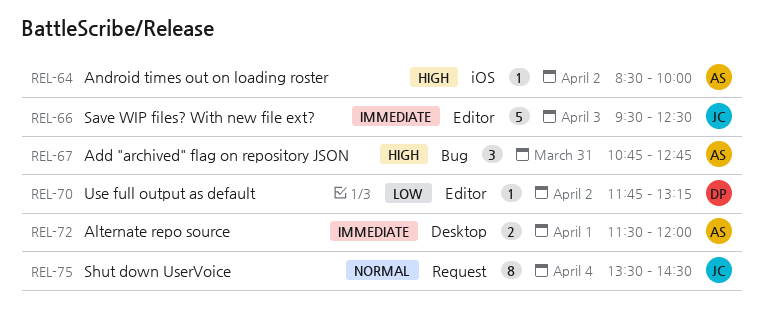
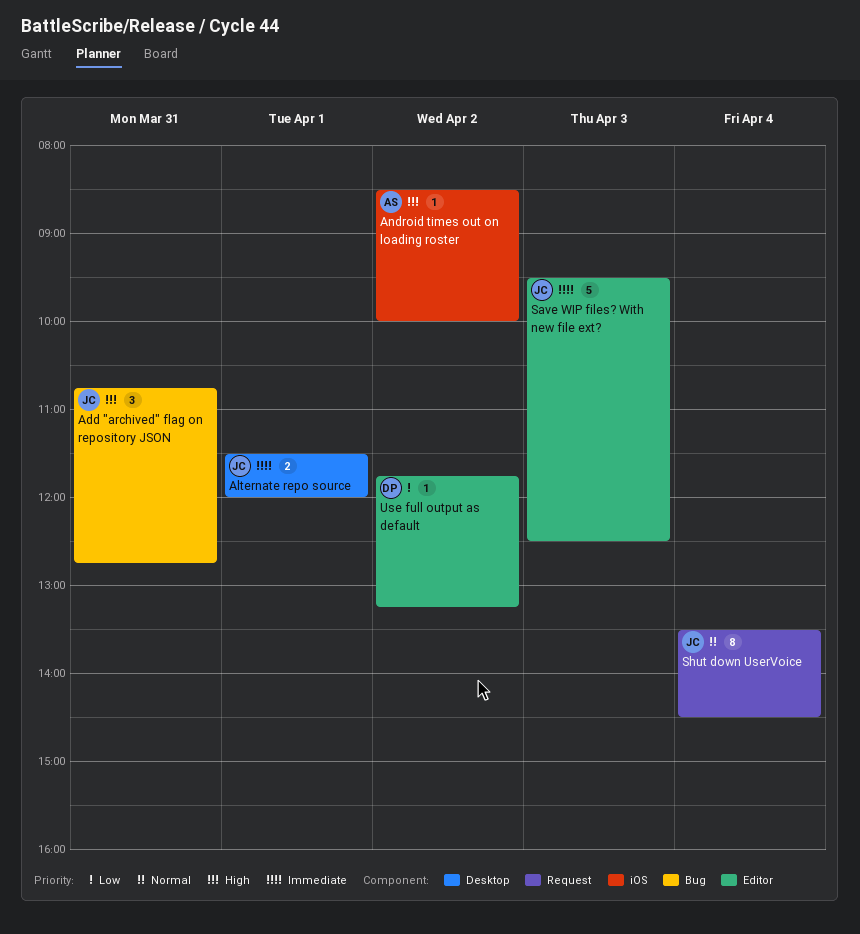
Add "archived" flag on repository JSON, owner: AS -> JC
Alternate repo source, owner: AS -> JC

